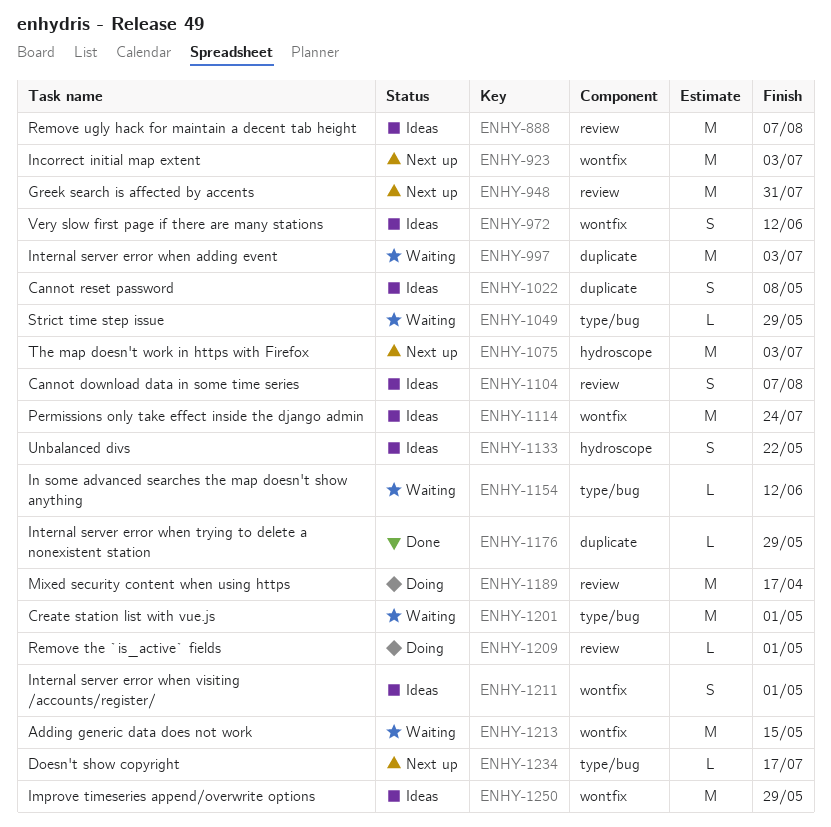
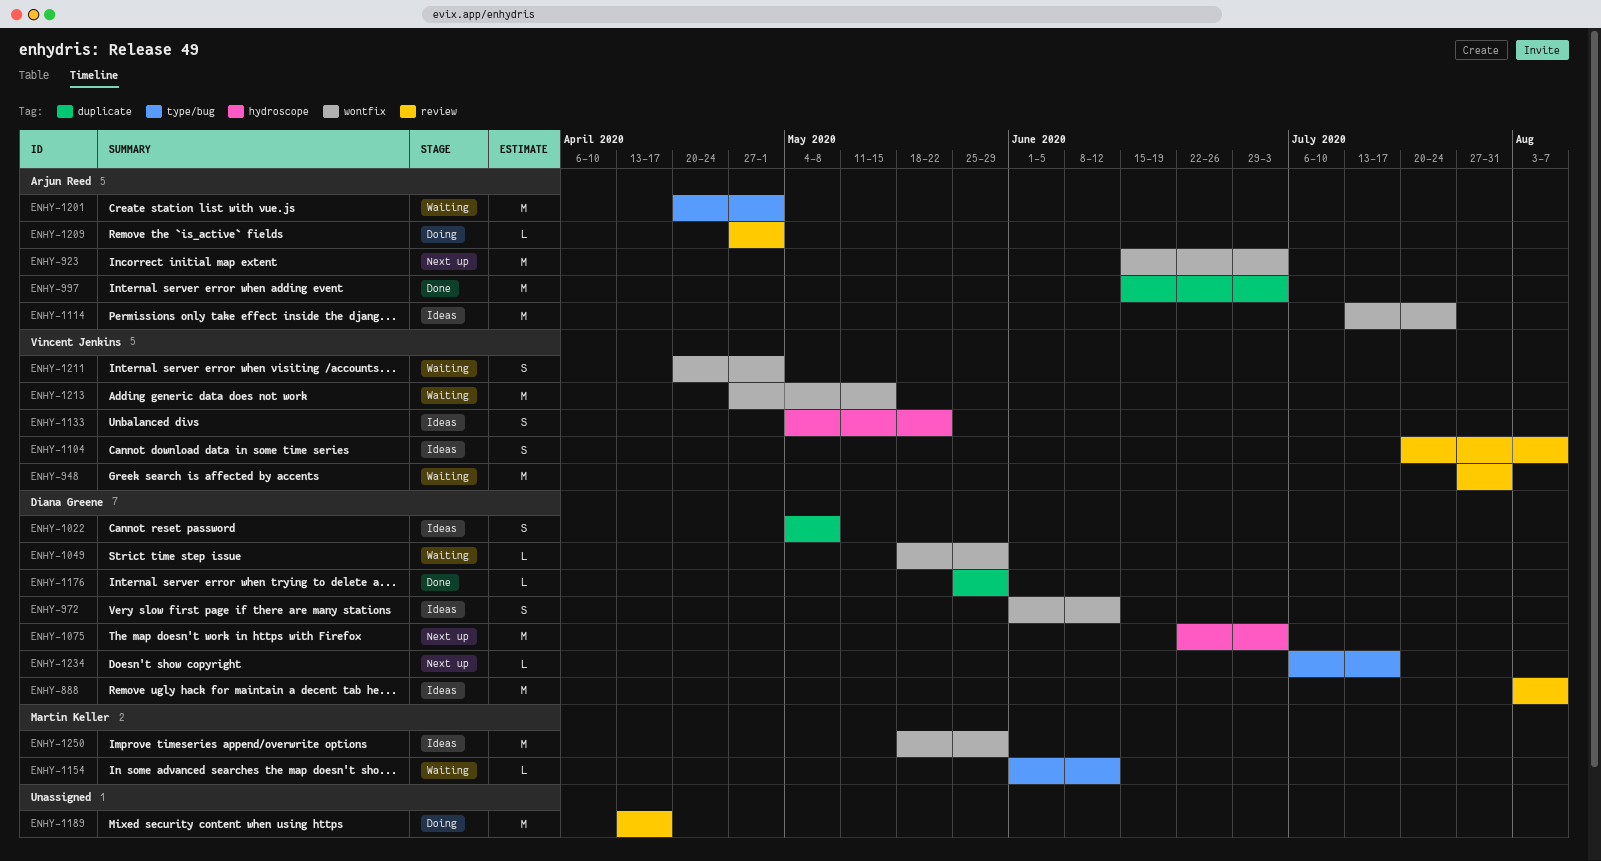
ENHY-948, status: Next up -> Waiting
ENHY-997, status: Waiting -> Done
ENHY-1049, label: type/bug -> wontfix
ENHY-1211, status: Ideas -> Waiting

